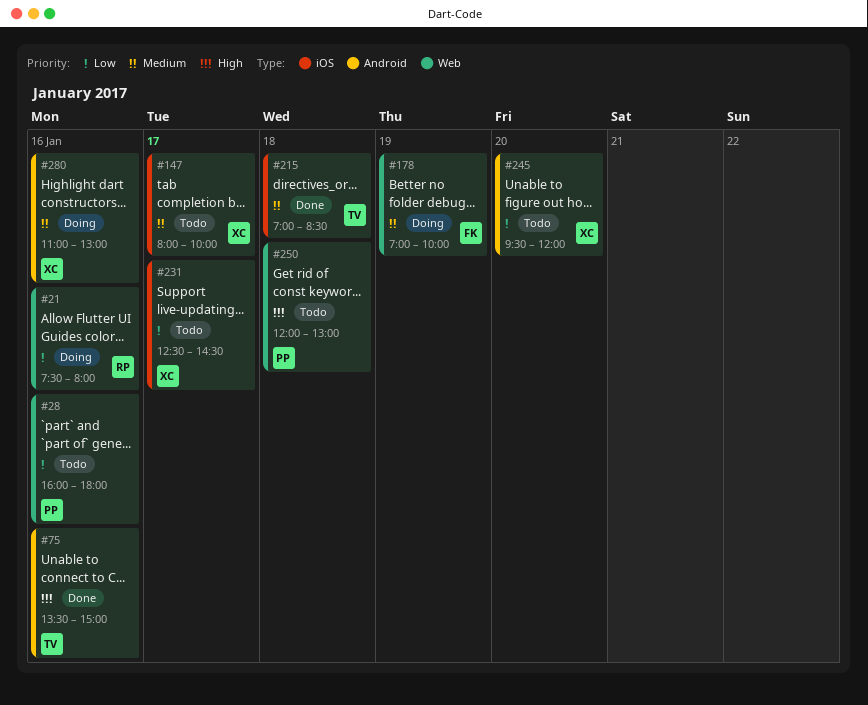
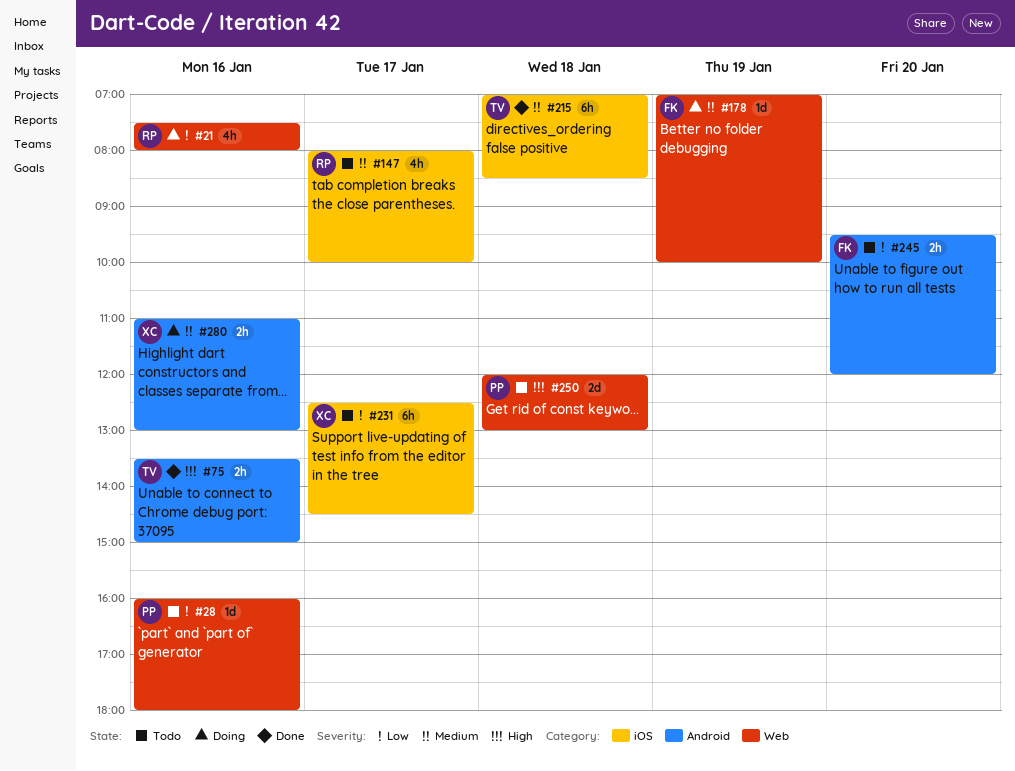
#147, owner: XC -> RP
#245, owner: XC -> FK

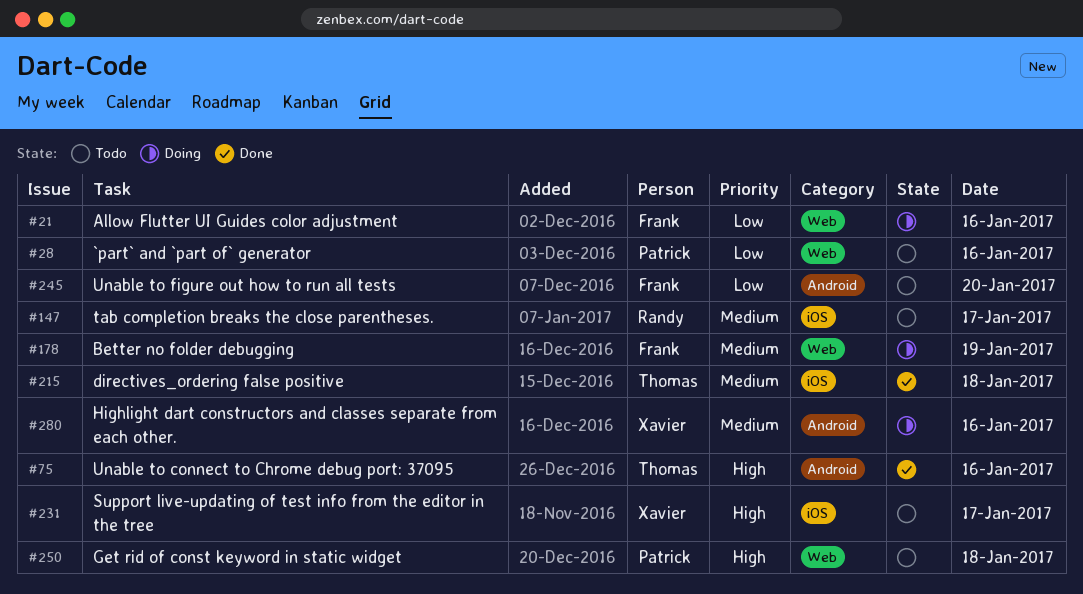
#21, owner: Randy -> Frank
#231, priority: Low -> High

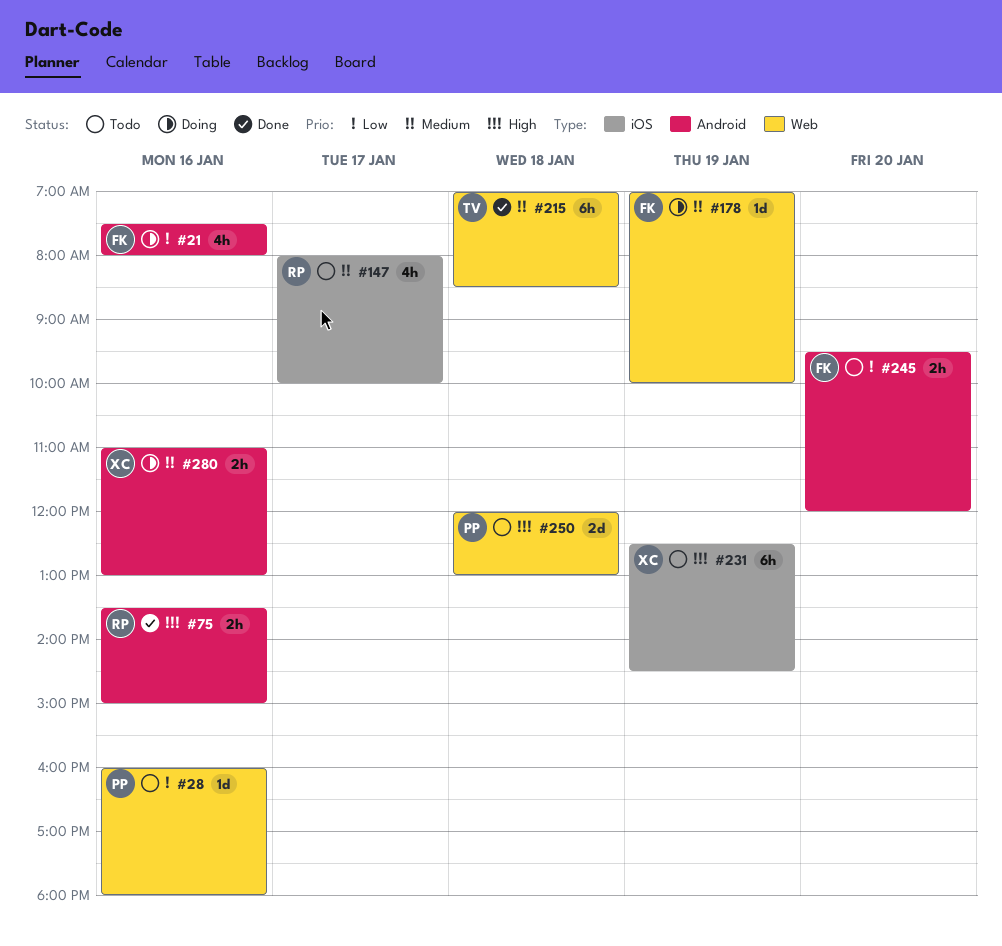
#21, label: Web -> Android
#75, owner: Thomas -> Randy
#215, label: iOS -> Web
#231, day: Jan 17 -> Jan 19

